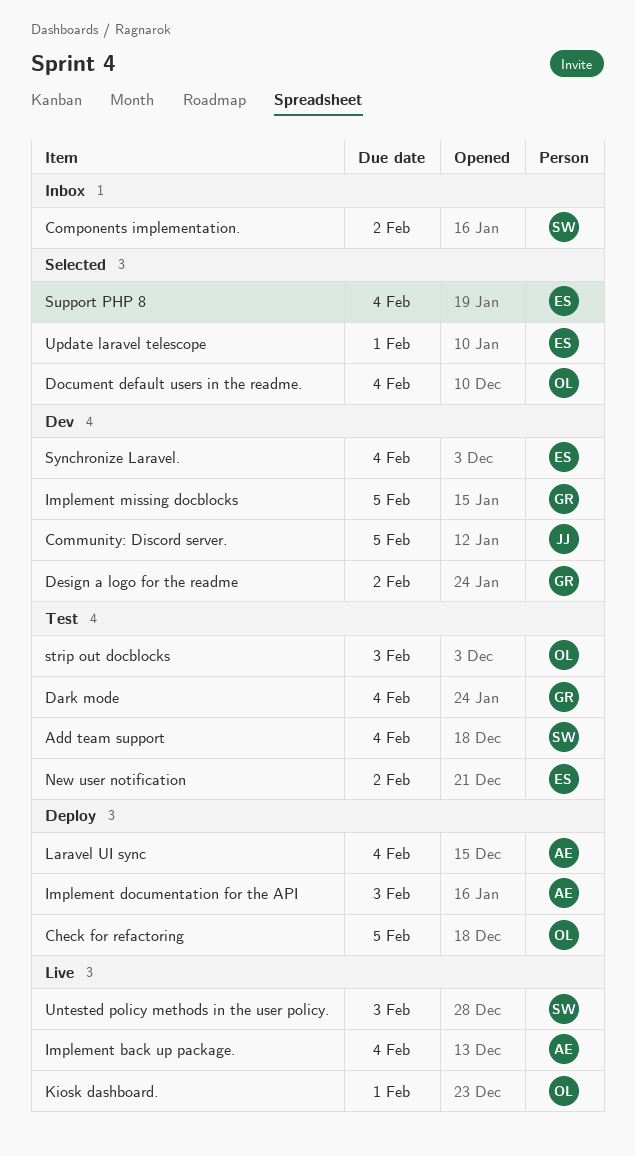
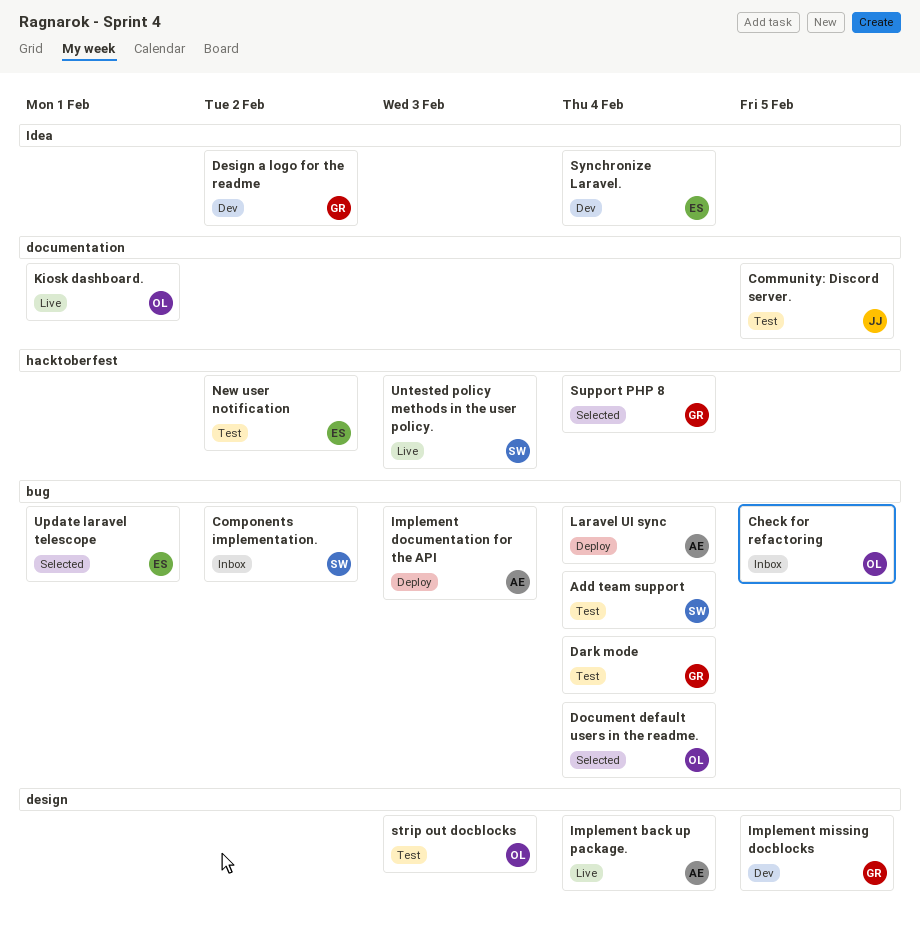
Check for refactoring, status: Deploy -> Inbox
Community: Discord server., status: Dev -> Test
Support PHP 8, owner: ES -> GR

